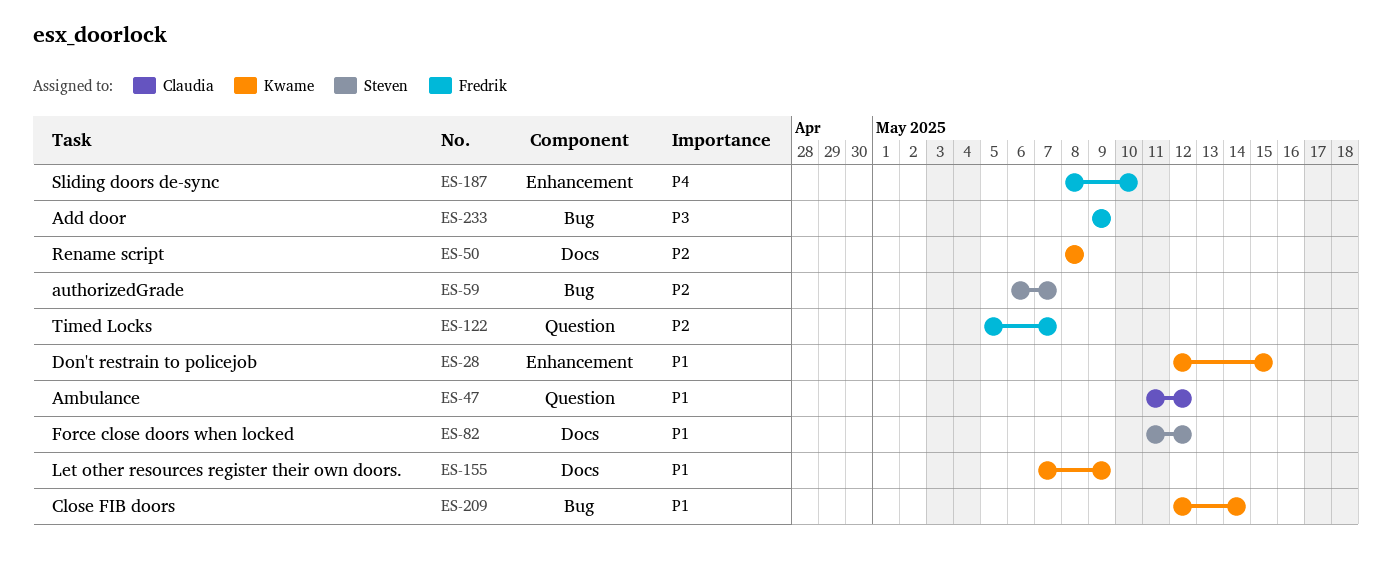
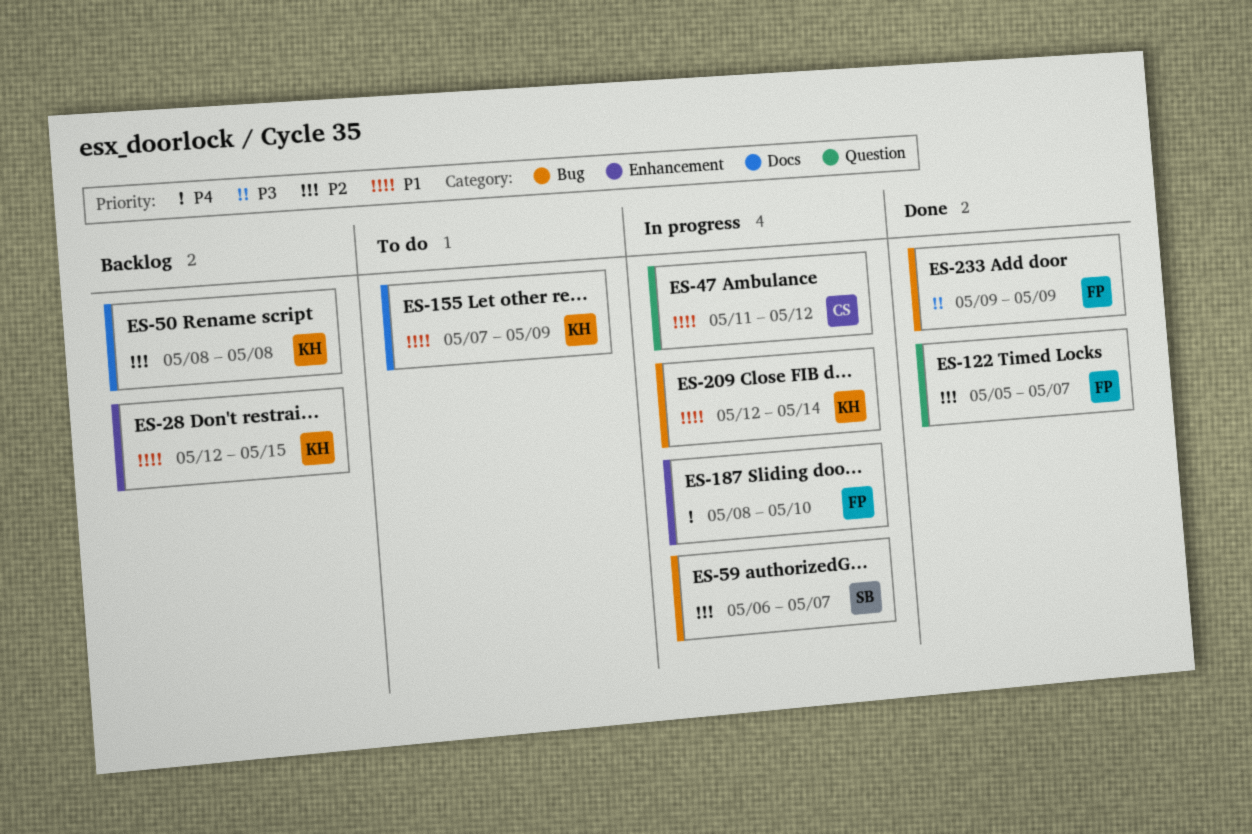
ES-82: present -> none

